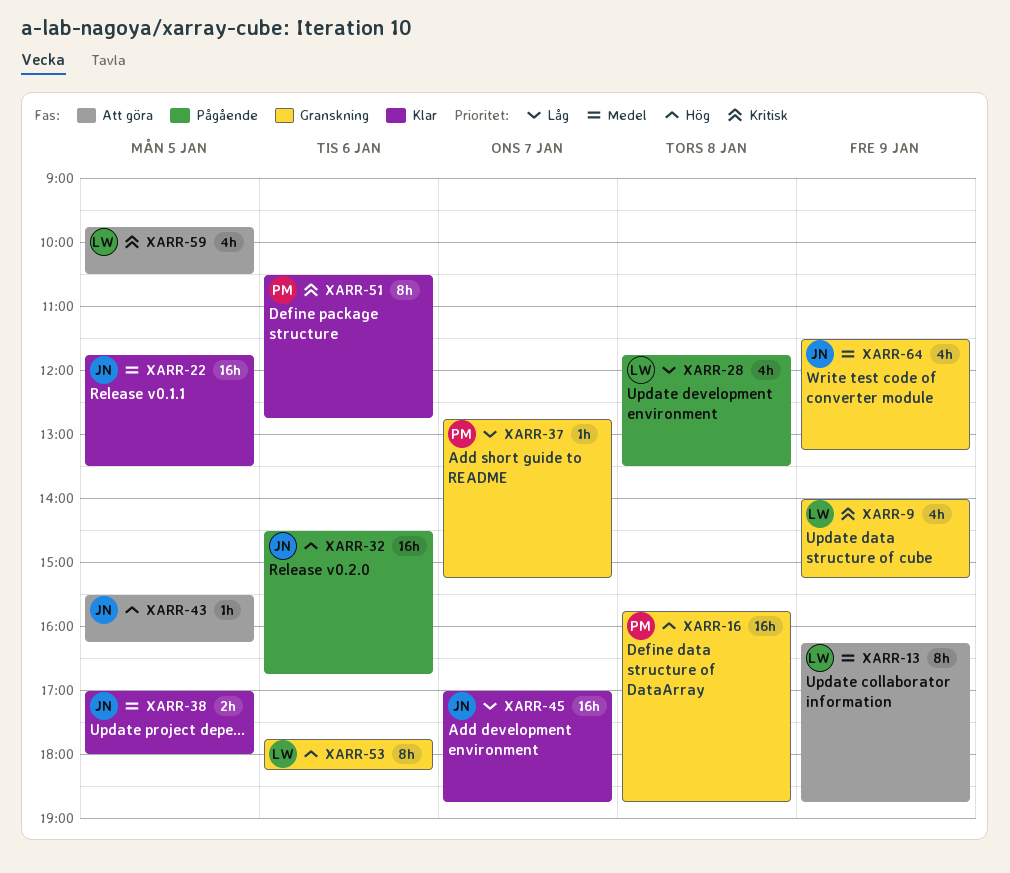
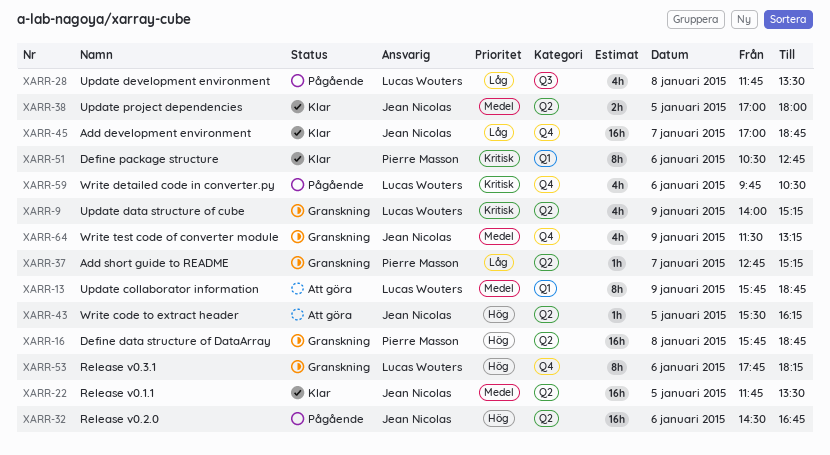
XARR-13, begins: 16:15 -> 15:45
XARR-59, status: Att göra -> Pågående
XARR-59, day: Jan 5 -> Jan 6

